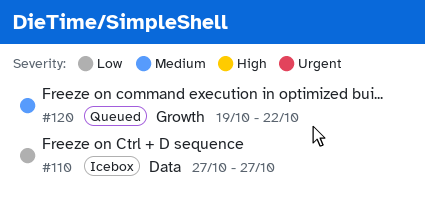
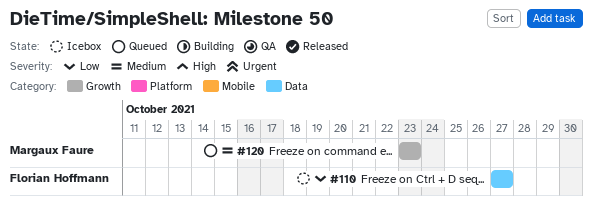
#120, start: Oct 19 -> Oct 23
#120, due: Oct 22 -> Oct 23

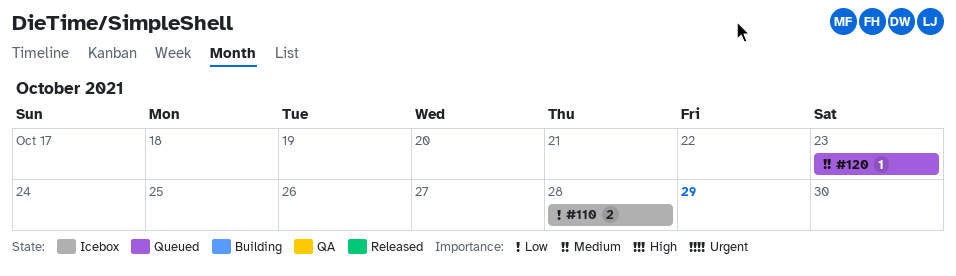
#110, start: Oct 27 -> Oct 28
#110, due: Oct 27 -> Oct 28

